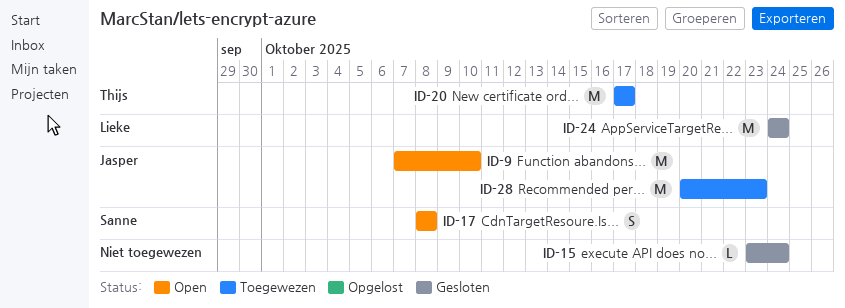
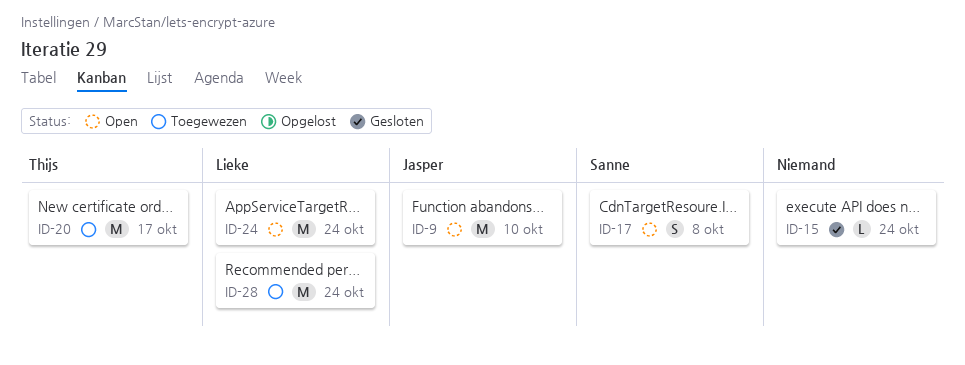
ID-24, status: Gesloten -> Open
ID-28, owner: Jasper -> Lieke
ID-28, due: Oct 23 -> Oct 24

